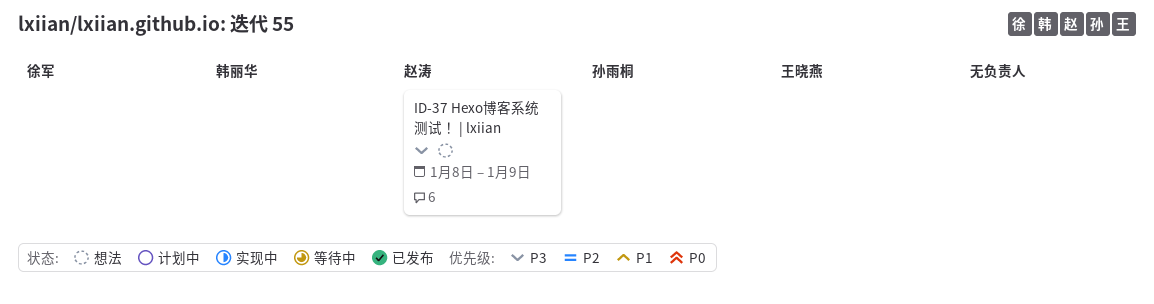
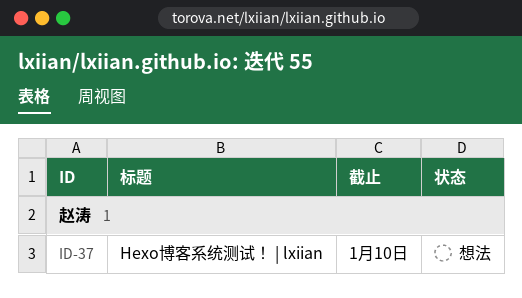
ID-37, due: Jan 9 -> Jan 10

